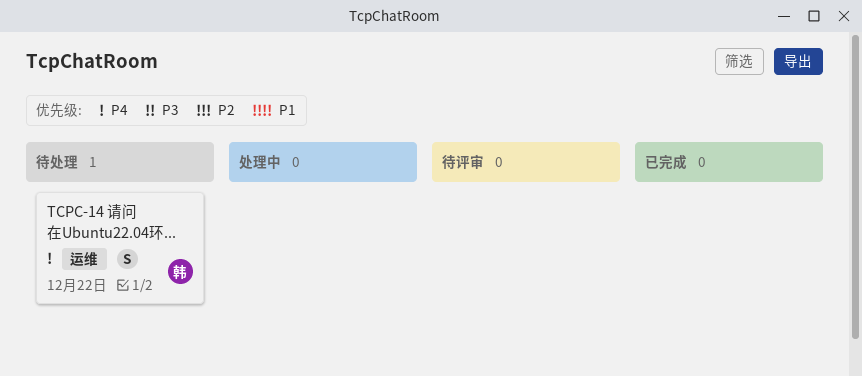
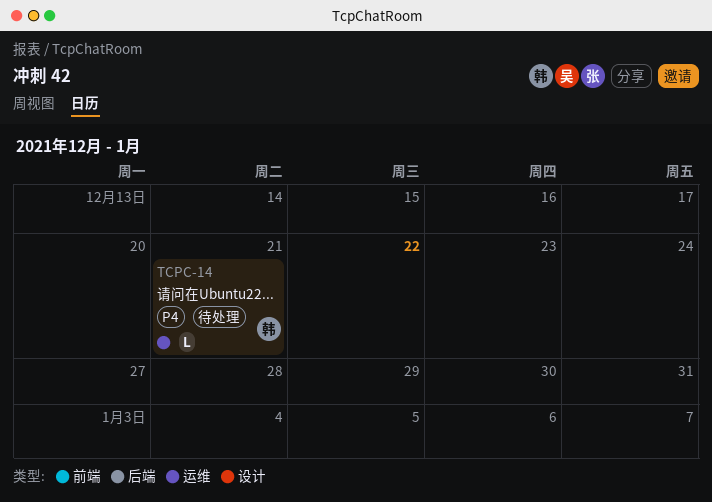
TCPC-14, estimate: S -> L
TCPC-14, due: Dec 22 -> Dec 21

